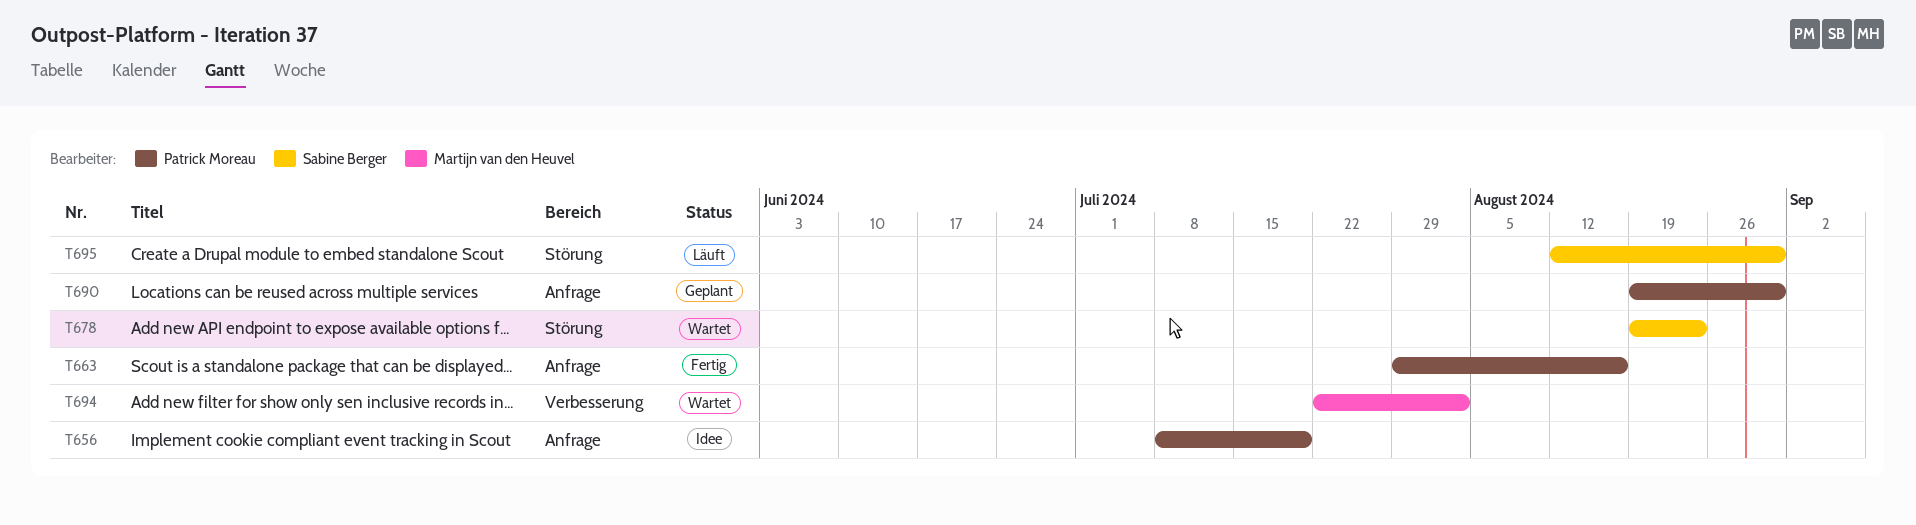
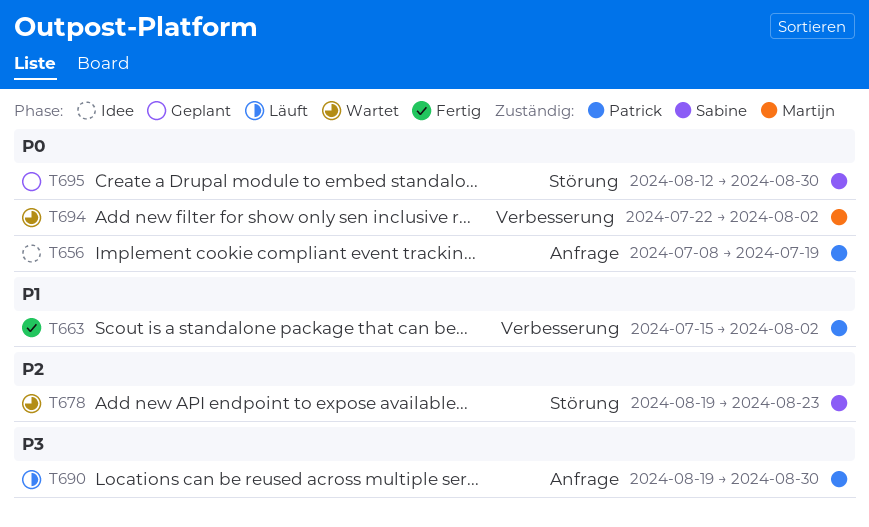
T663, label: Anfrage -> Verbesserung
T663, start: Jul 29 -> Jul 15
T663, due: Aug 16 -> Aug 2
T690, status: Geplant -> Läuft
T695, status: Läuft -> Geplant

